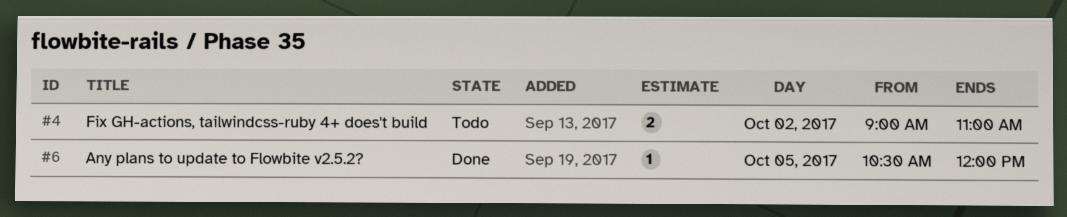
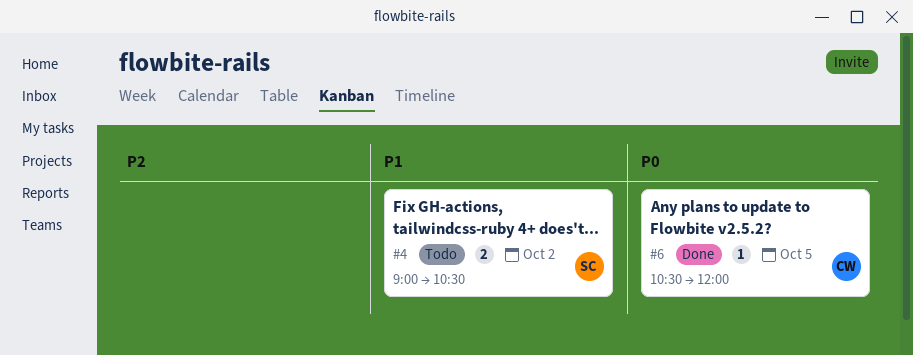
#4, ends: 11:00 -> 10:30

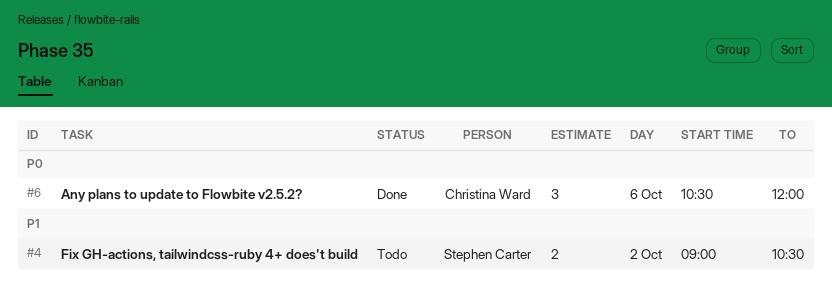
#6, estimate: 1 -> 3
#6, day: Oct 5 -> Oct 6

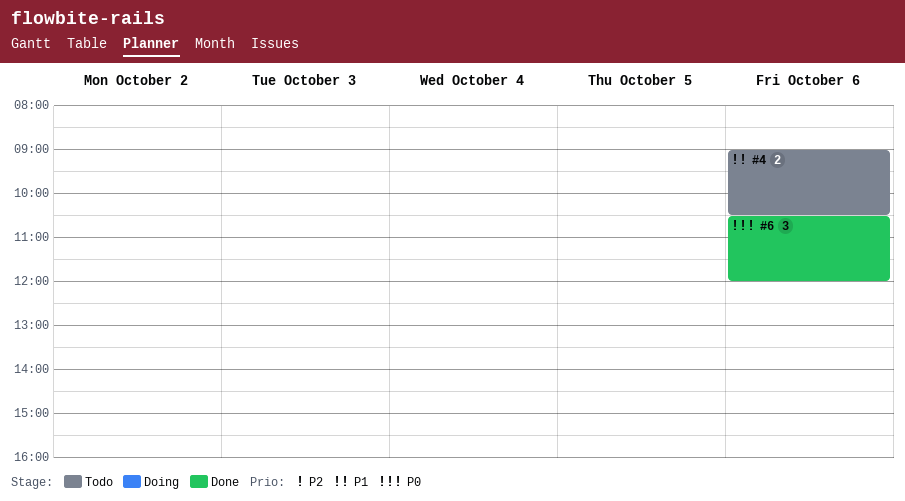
#4, day: Oct 2 -> Oct 6

